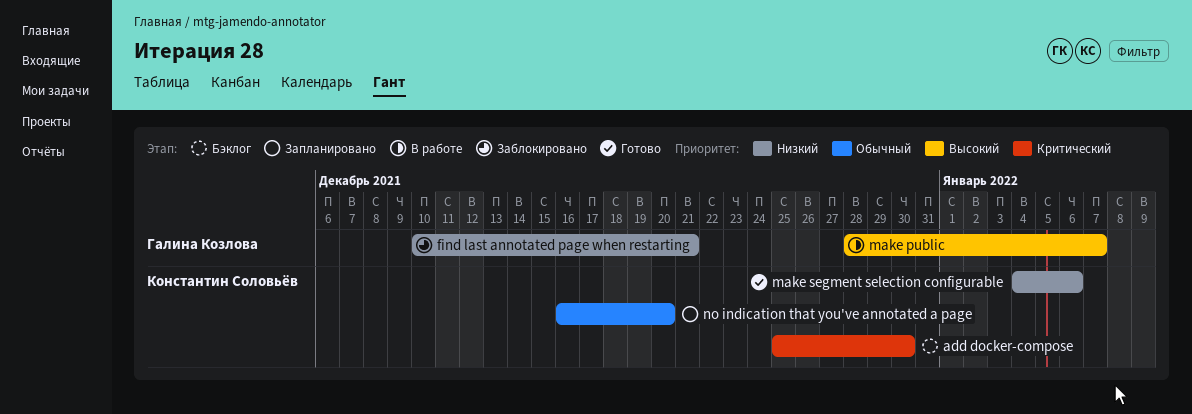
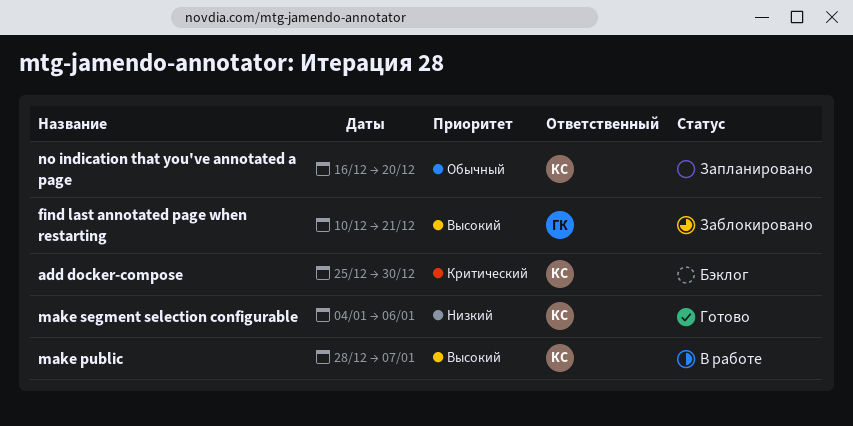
find last annotated page when restarting, priority: Низкий -> Высокий
make public, owner: Галина Козлова -> Константин Соловьёв

